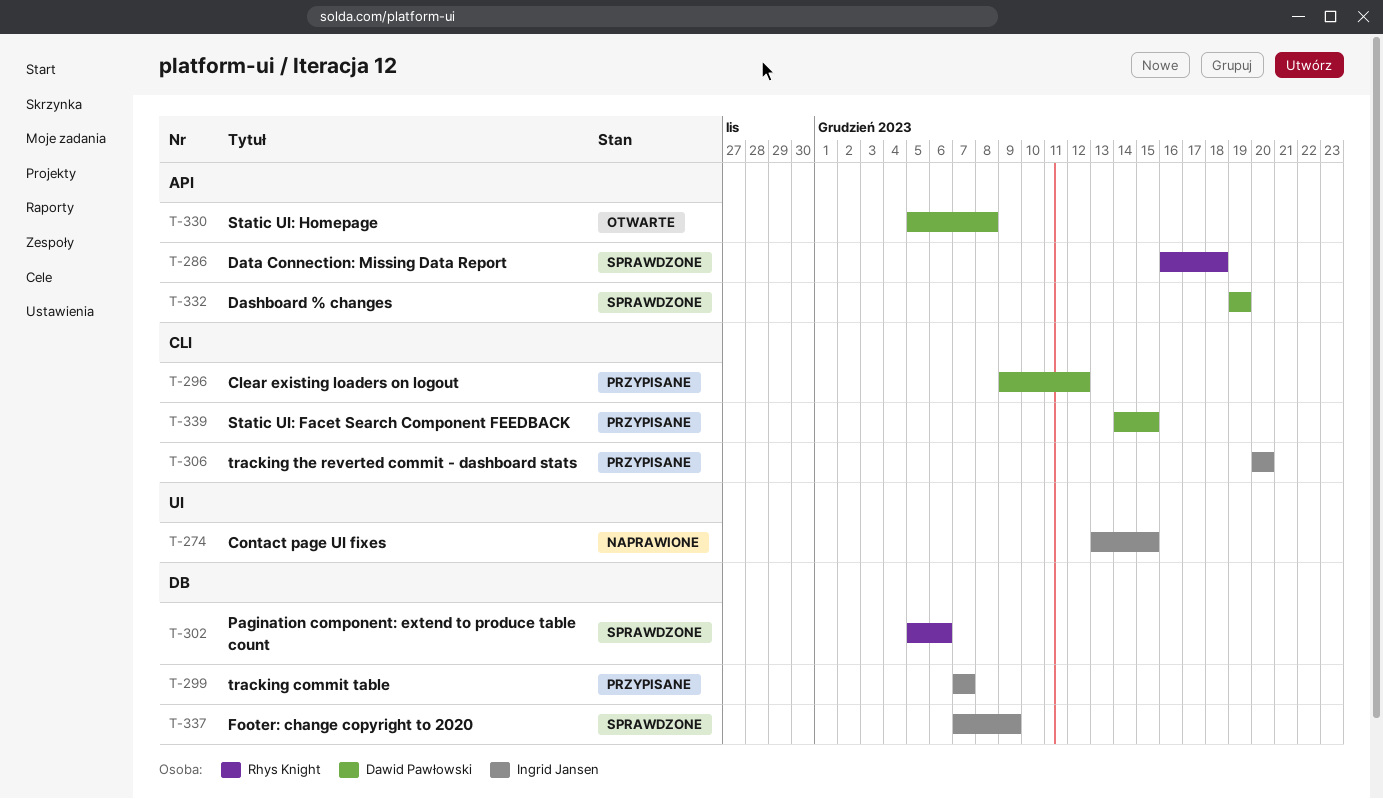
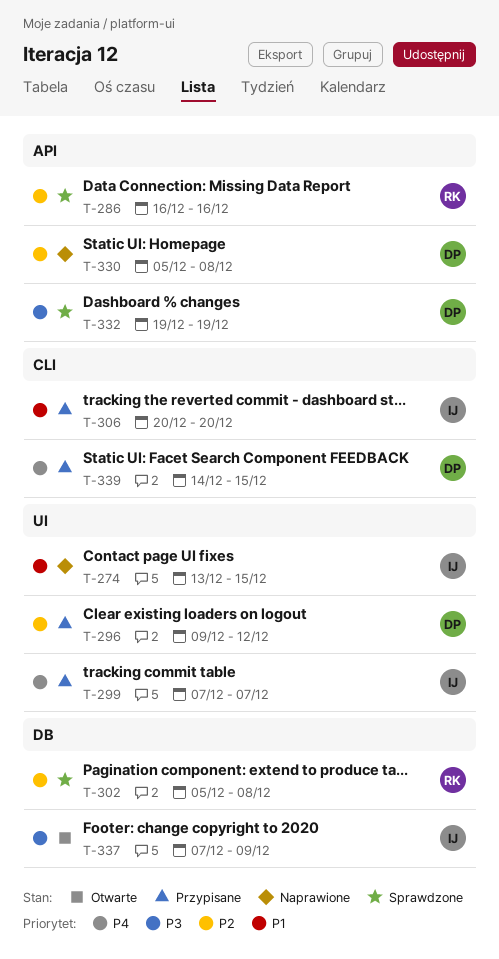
T-286, due: Dec 18 -> Dec 16
T-296, label: CLI -> UI
T-299, label: DB -> UI
T-302, due: Dec 6 -> Dec 8
T-330, status: Otwarte -> Naprawione
T-337, status: Sprawdzone -> Otwarte

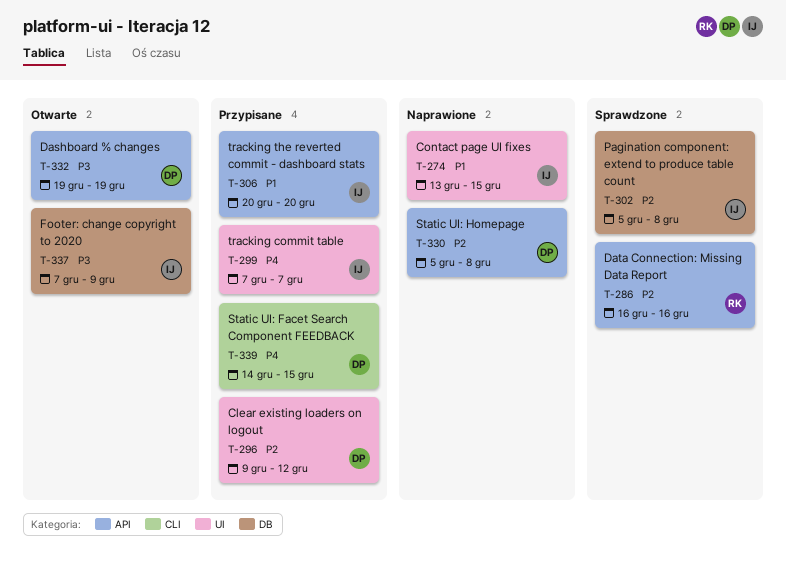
T-302, owner: RK -> IJ
T-306, label: CLI -> API
T-332, status: Sprawdzone -> Otwarte

